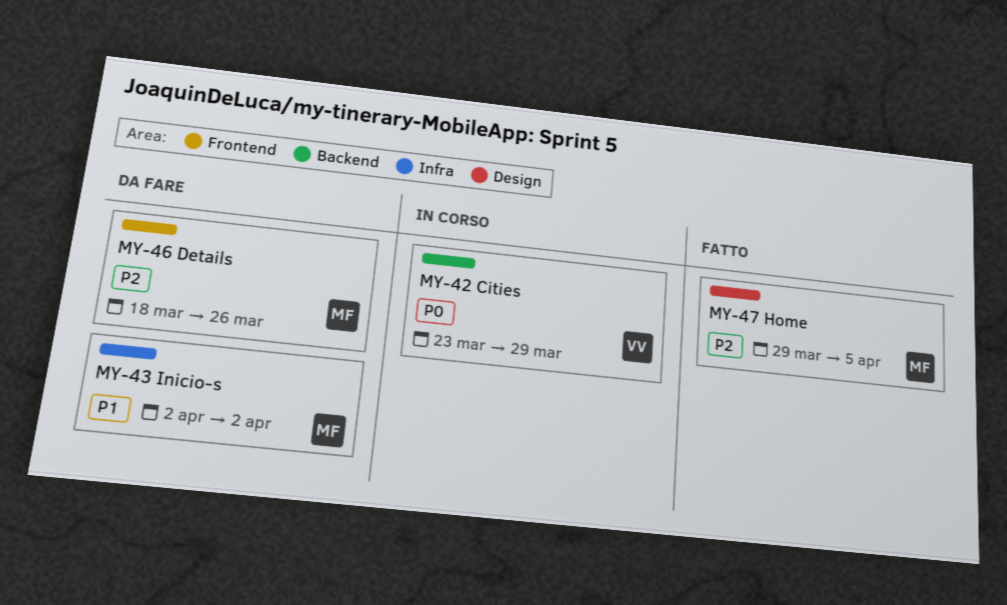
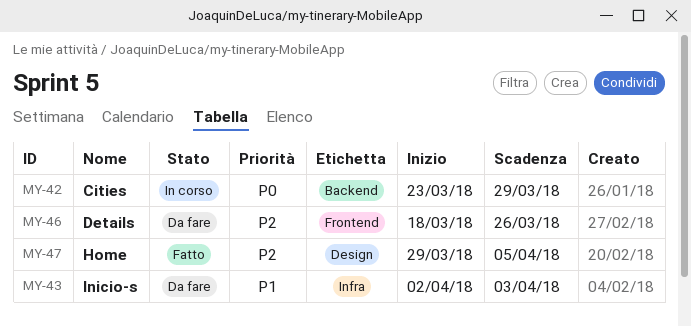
MY-43, due: Apr 2 -> Apr 3

